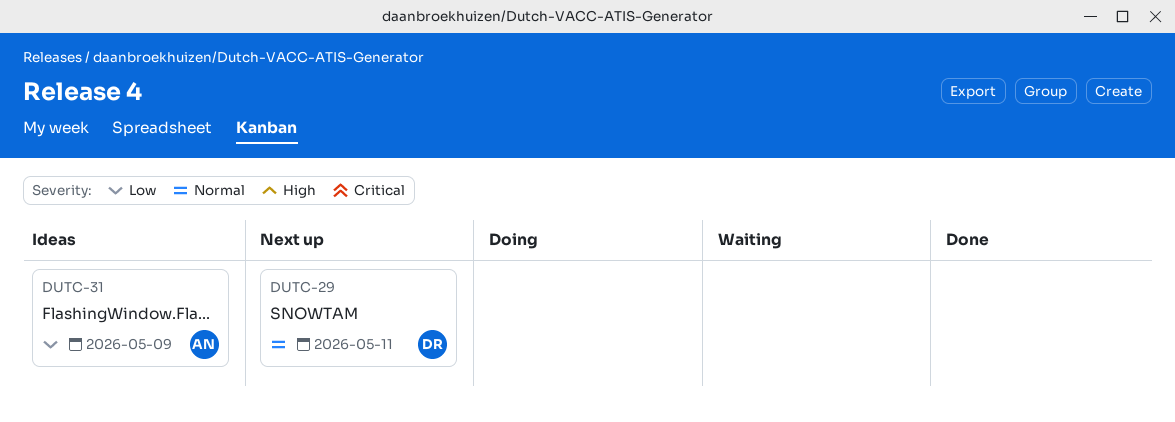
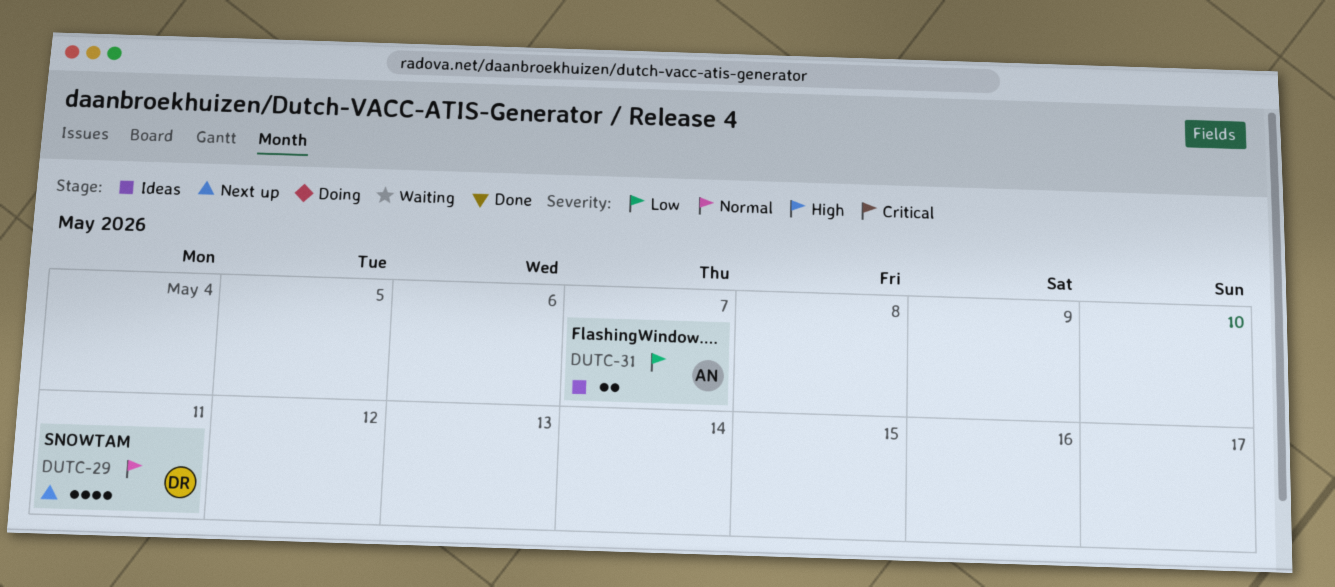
DUTC-31, due: May 9 -> May 7

